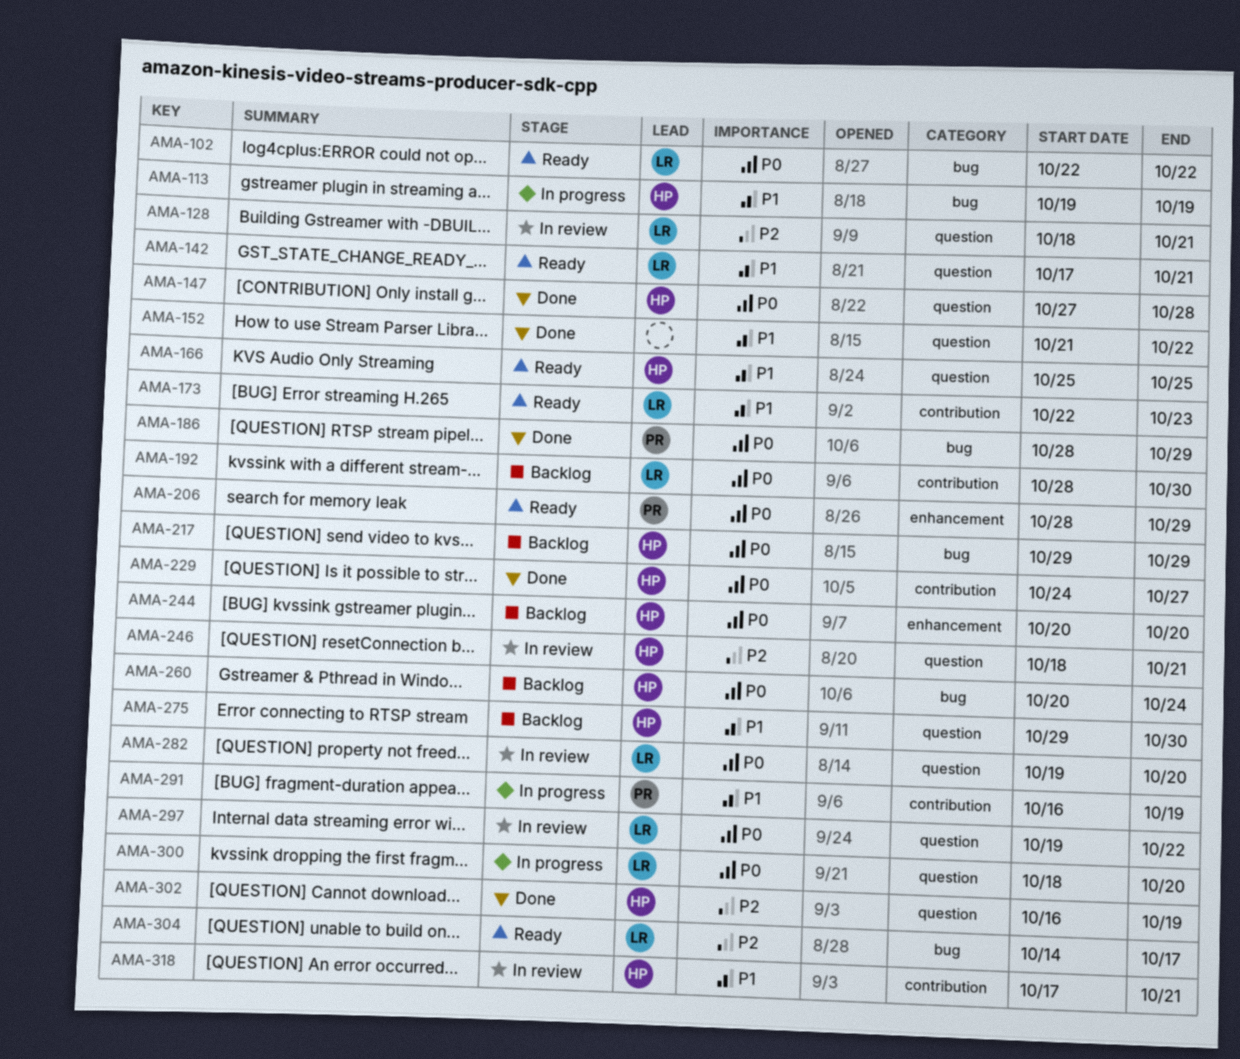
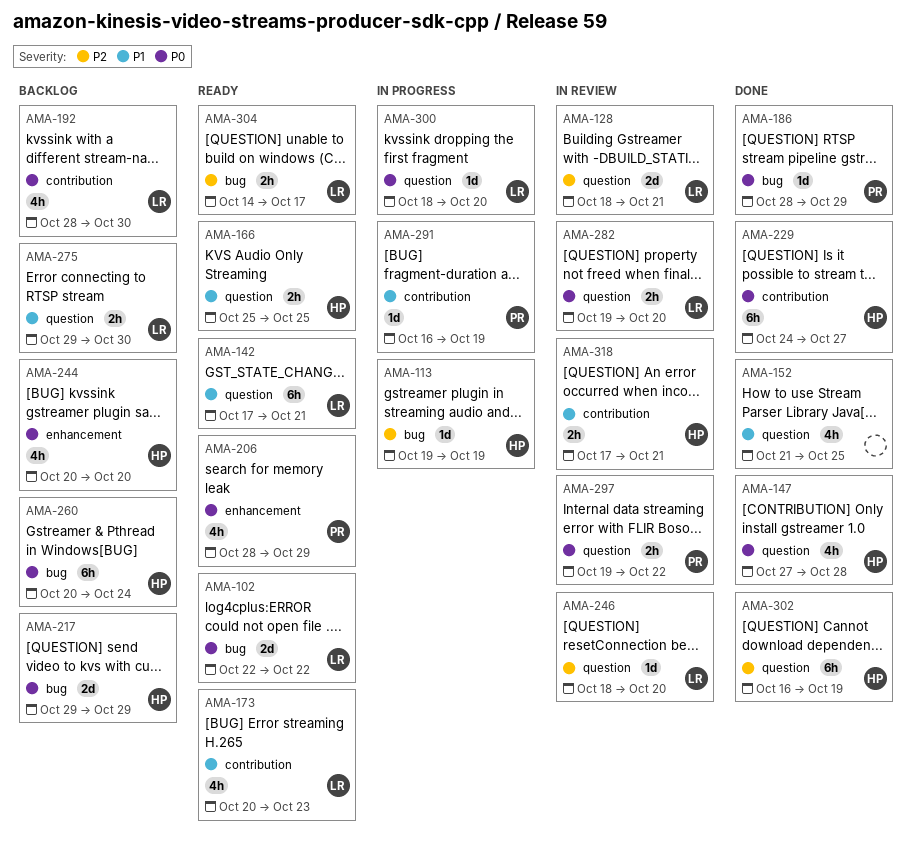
AMA-113, priority: P1 -> P2
AMA-152, due: Oct 22 -> Oct 25
AMA-173, start: Oct 22 -> Oct 20
AMA-246, owner: HP -> LR
AMA-246, due: Oct 21 -> Oct 20
AMA-275, owner: HP -> LR
AMA-297, owner: LR -> PR

